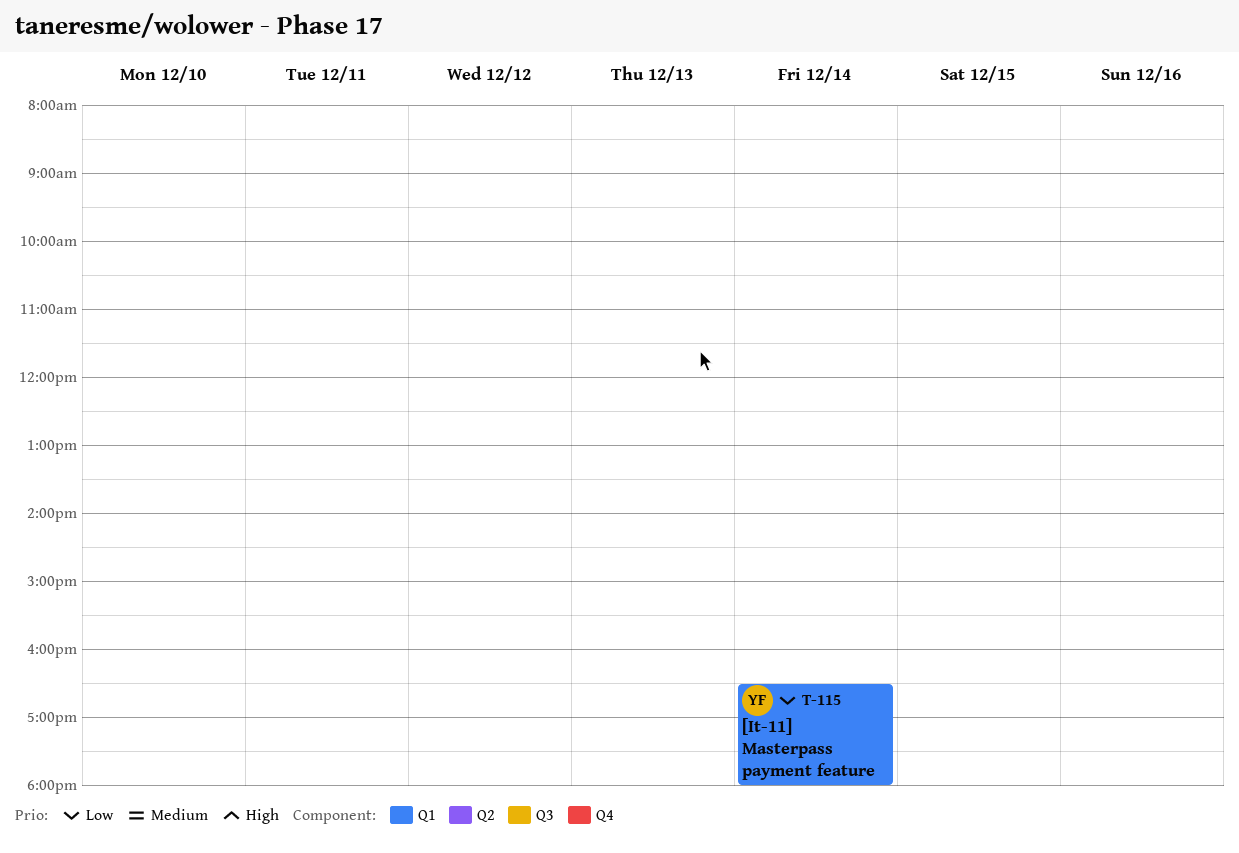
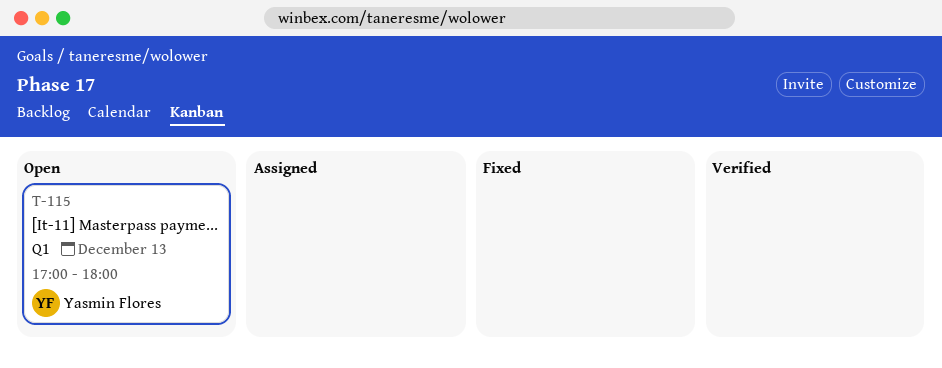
T-115, day: Dec 14 -> Dec 13
T-115, begins: 16:30 -> 17:00

